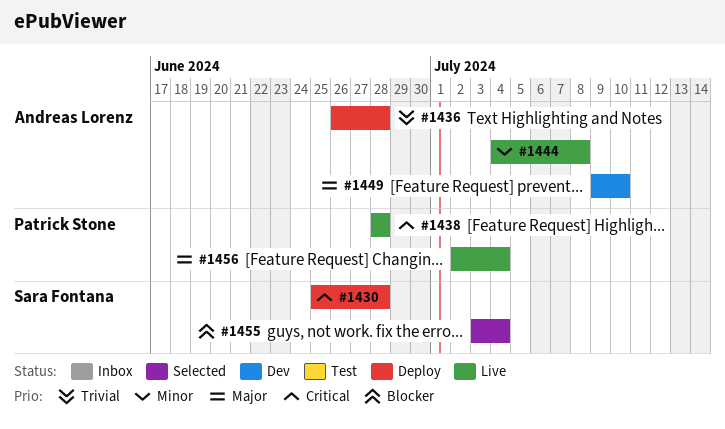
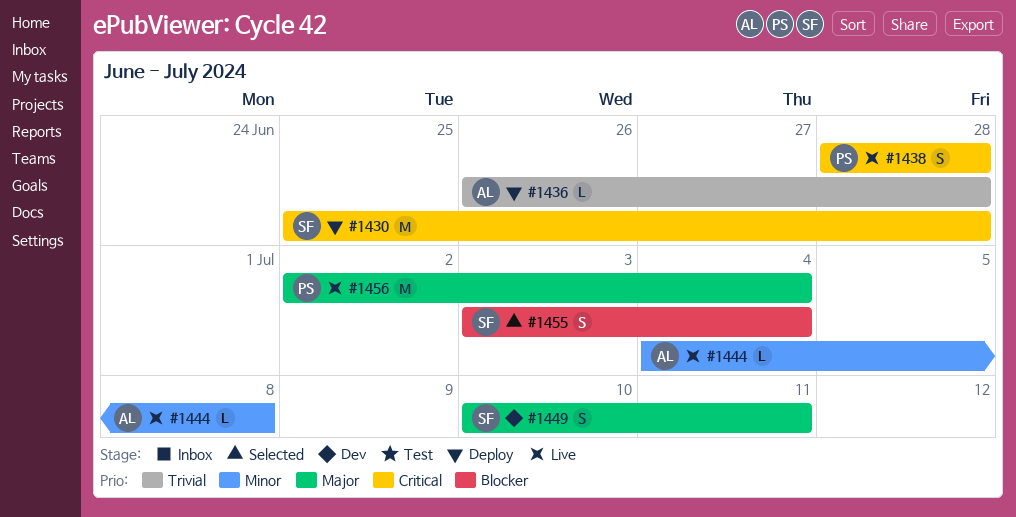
#1449, owner: Andreas Lorenz -> Sara Fontana
#1449, start: Jul 9 -> Jul 10
#1449, due: Jul 10 -> Jul 11

